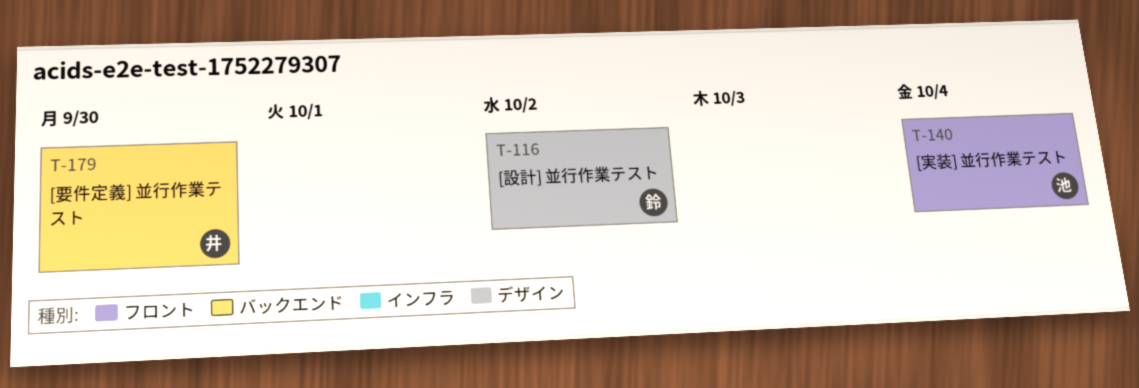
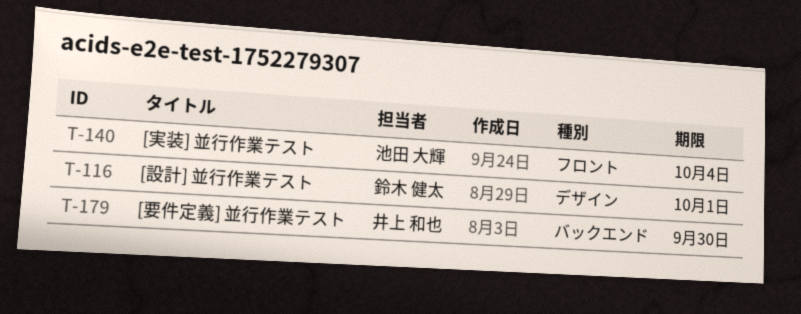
T-116, due: Oct 2 -> Oct 1

